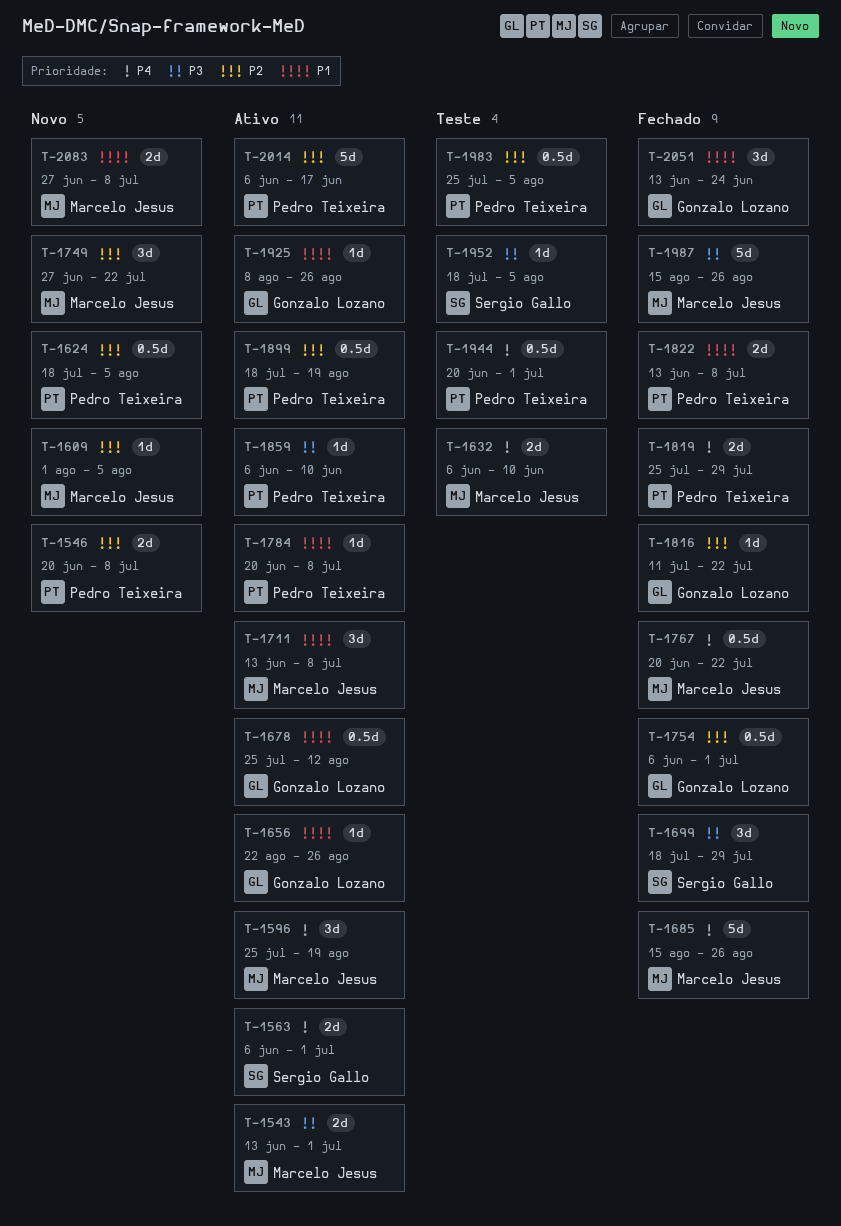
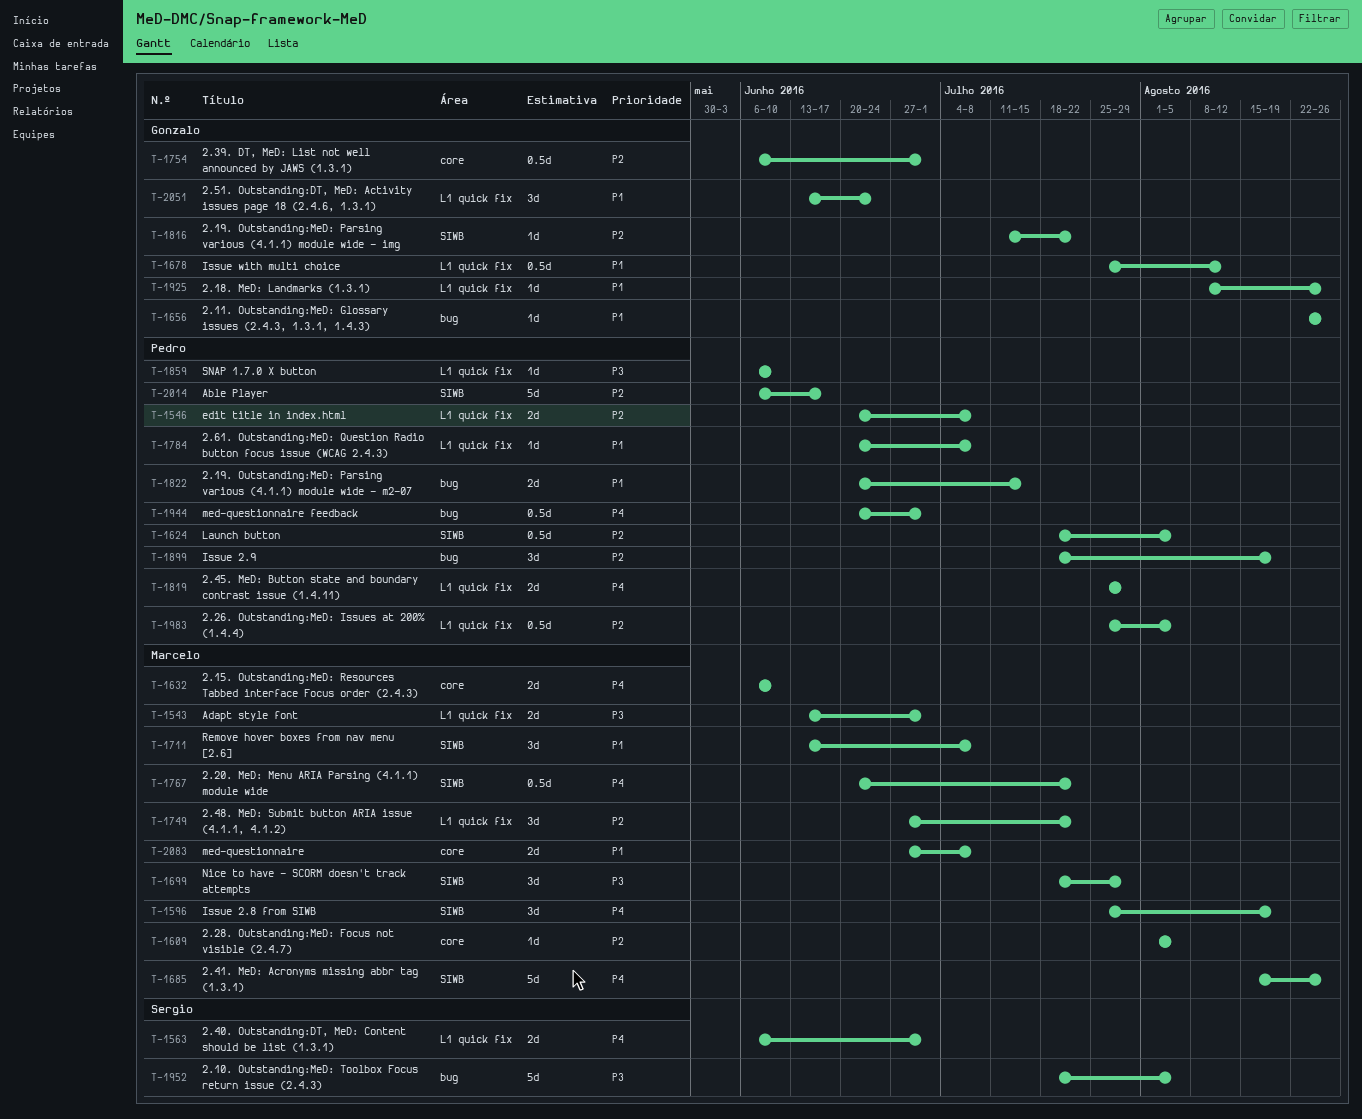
T-1699, owner: Sergio Gallo -> Marcelo Jesus
T-1822, start: Jun 13 -> Jun 20
T-1822, due: Jul 8 -> Jul 15
T-1899, estimate: 0.5d -> 3d
T-1952, estimate: 1d -> 5d
T-1987: present -> none

